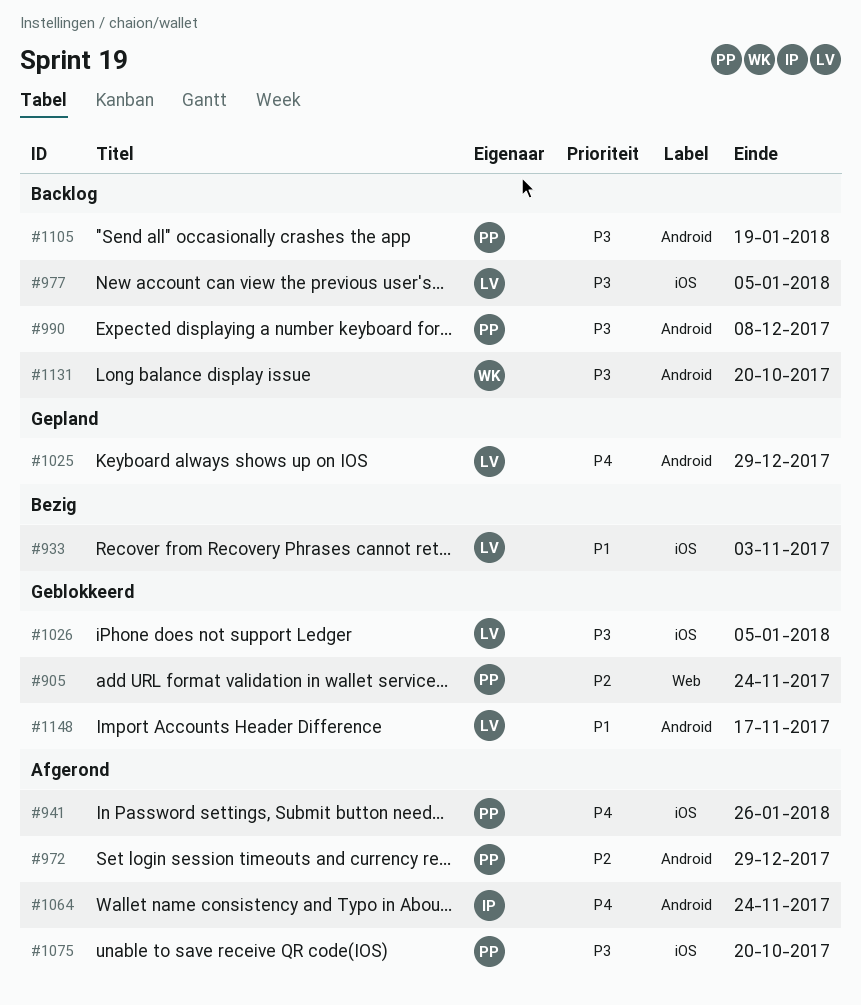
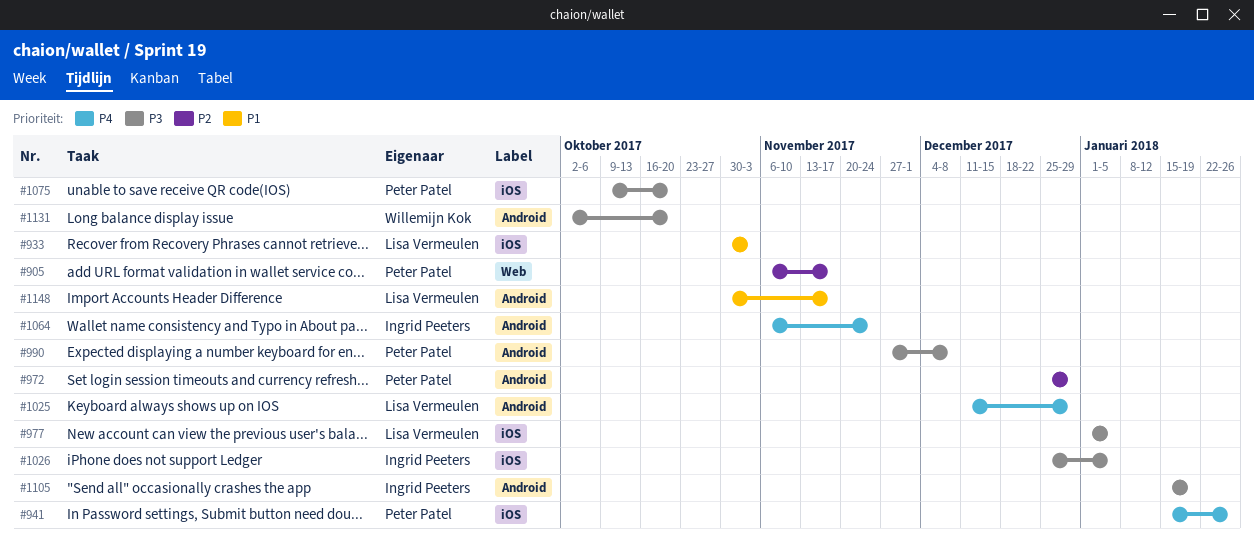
#905, due: Nov 24 -> Nov 17
#1026, owner: Lisa Vermeulen -> Ingrid Peeters
#1105, owner: Peter Patel -> Ingrid Peeters

